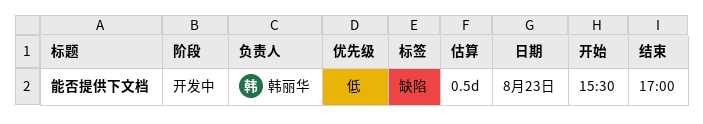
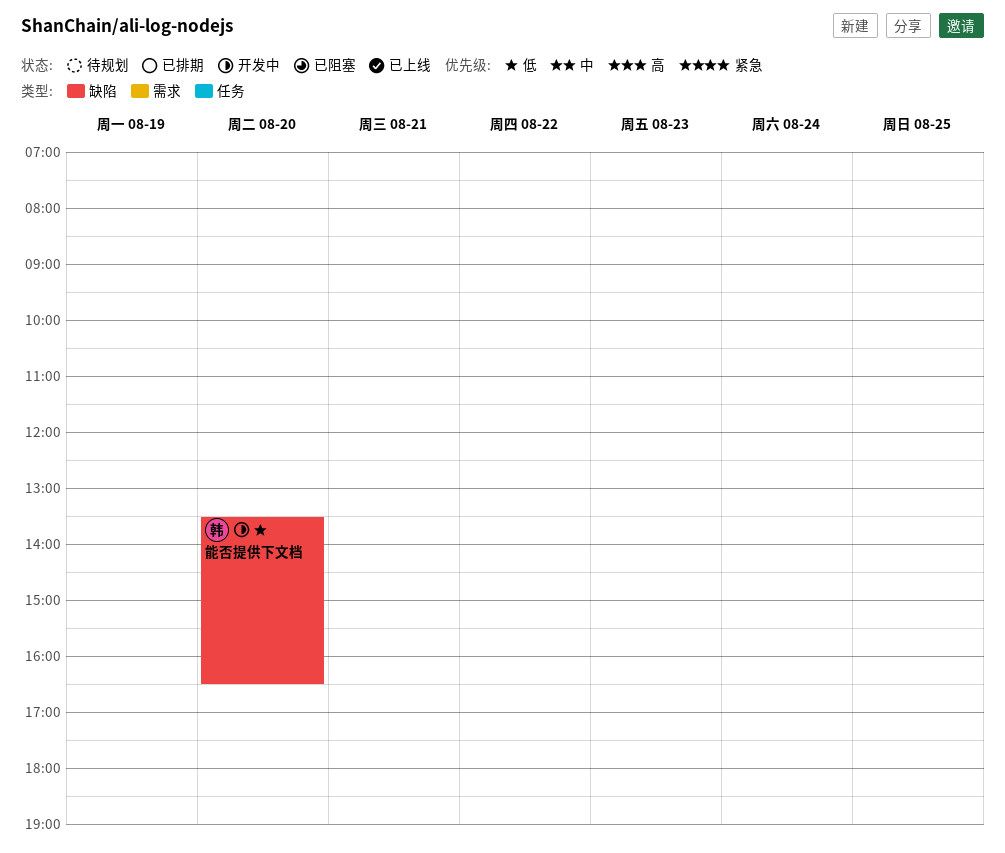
能否提供下文档, day: Aug 23 -> Aug 20
能否提供下文档, begins: 15:30 -> 13:30
能否提供下文档, ends: 17:00 -> 16:30

